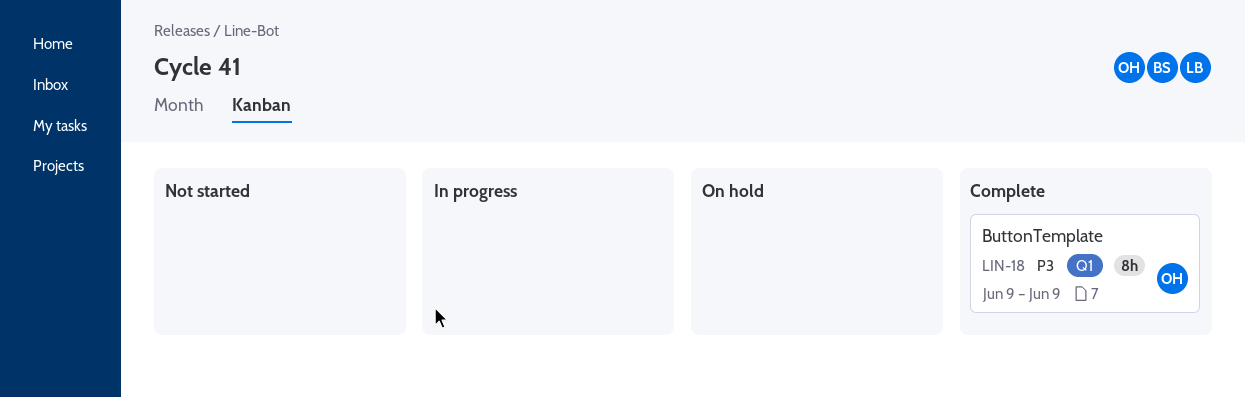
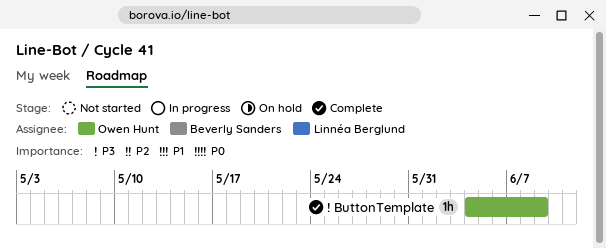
ButtonTemplate, estimate: 8h -> 1h
ButtonTemplate, start: Jun 9 -> Jun 4

